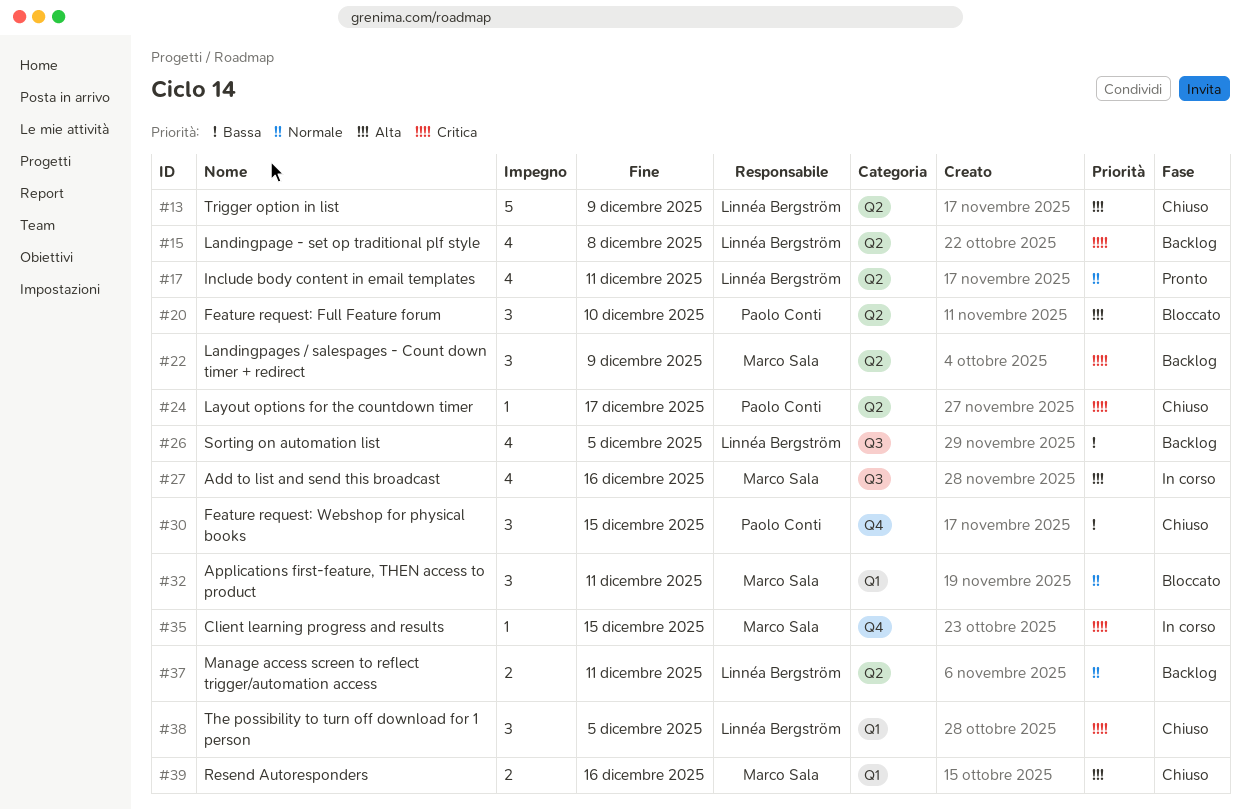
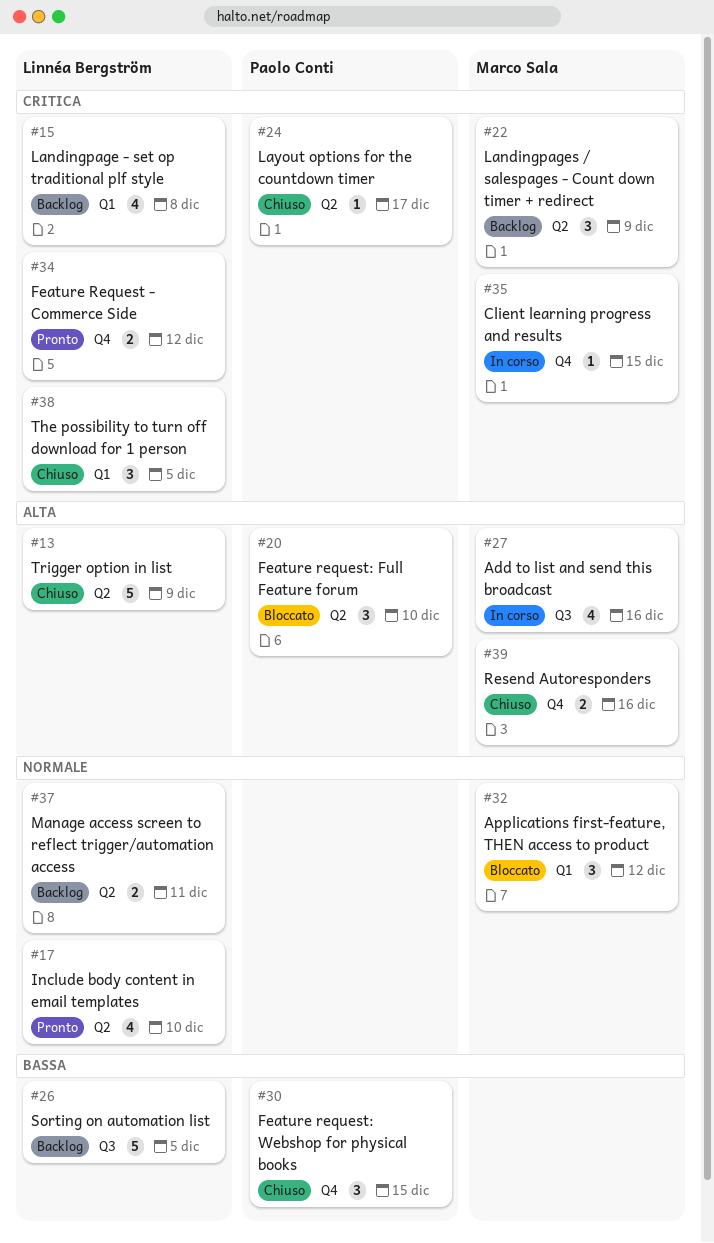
#15, label: Q2 -> Q1
#17, due: Dec 11 -> Dec 10
#26, estimate: 4 -> 5
#32, due: Dec 11 -> Dec 12
#34: none -> present
#39, label: Q1 -> Q4

